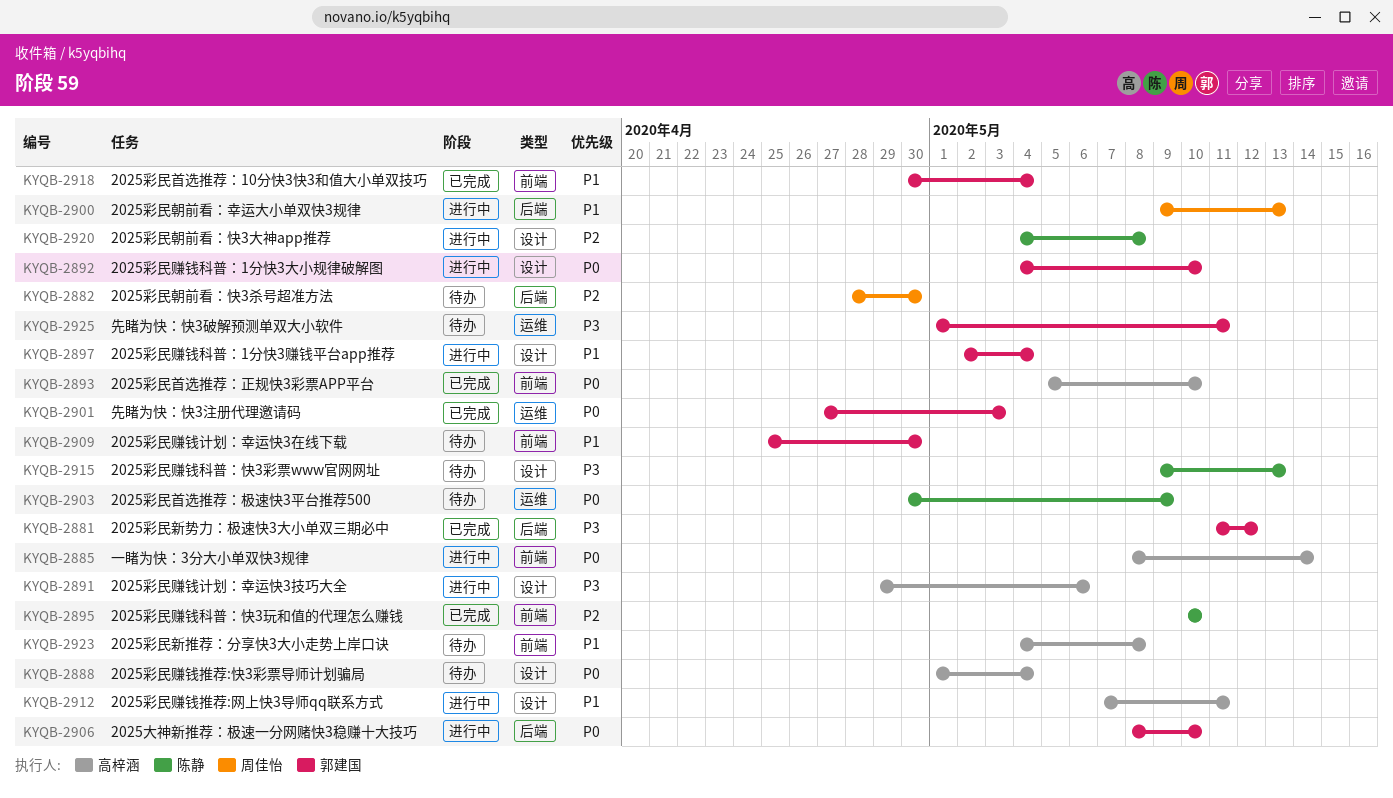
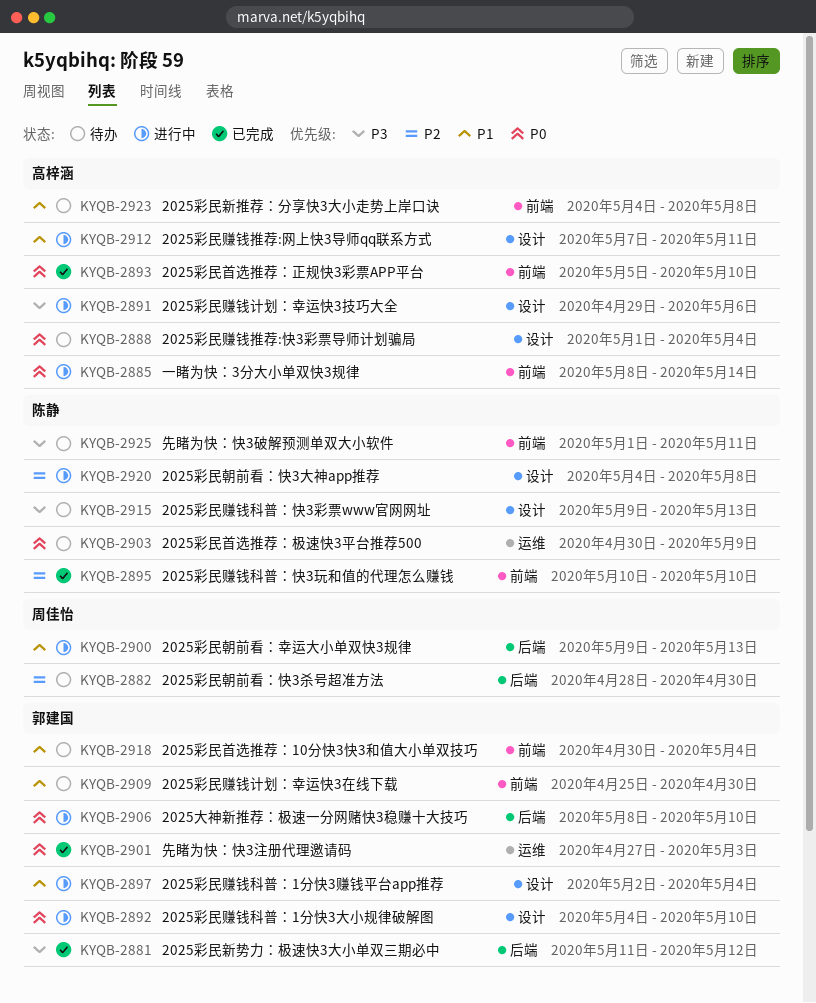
KYQB-2918, status: 已完成 -> 待办
KYQB-2925, owner: 郭建国 -> 陈静
KYQB-2925, label: 运维 -> 前端

